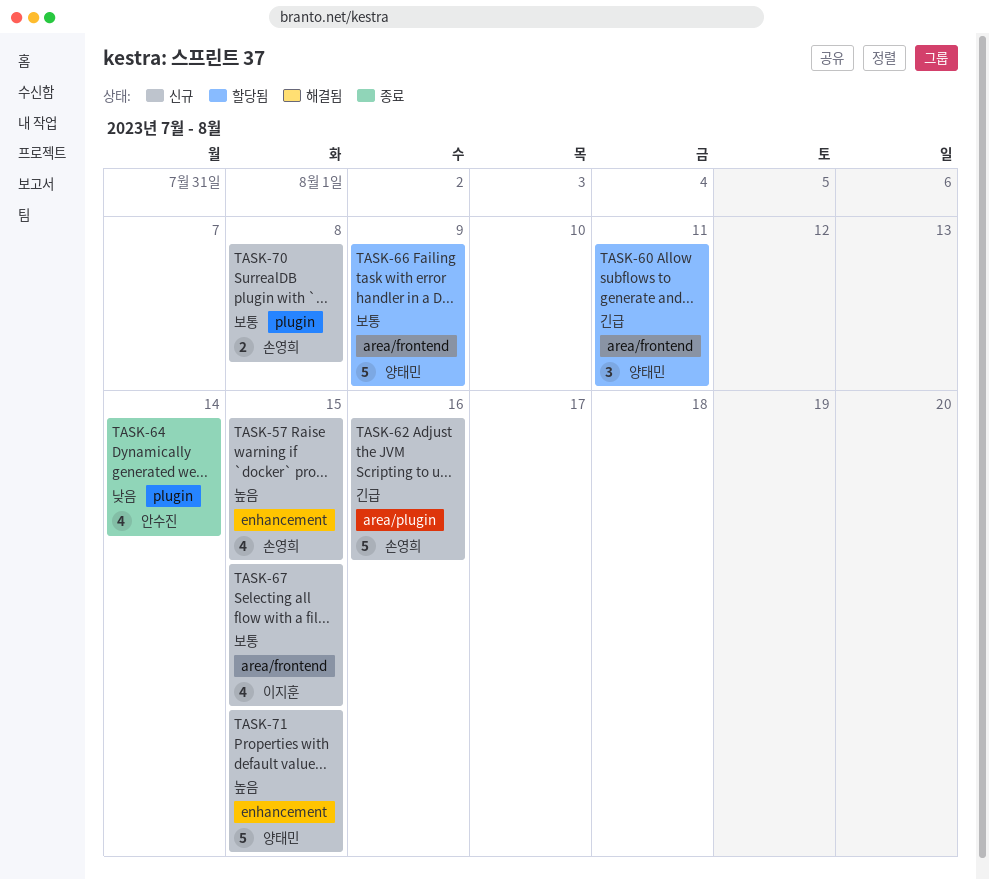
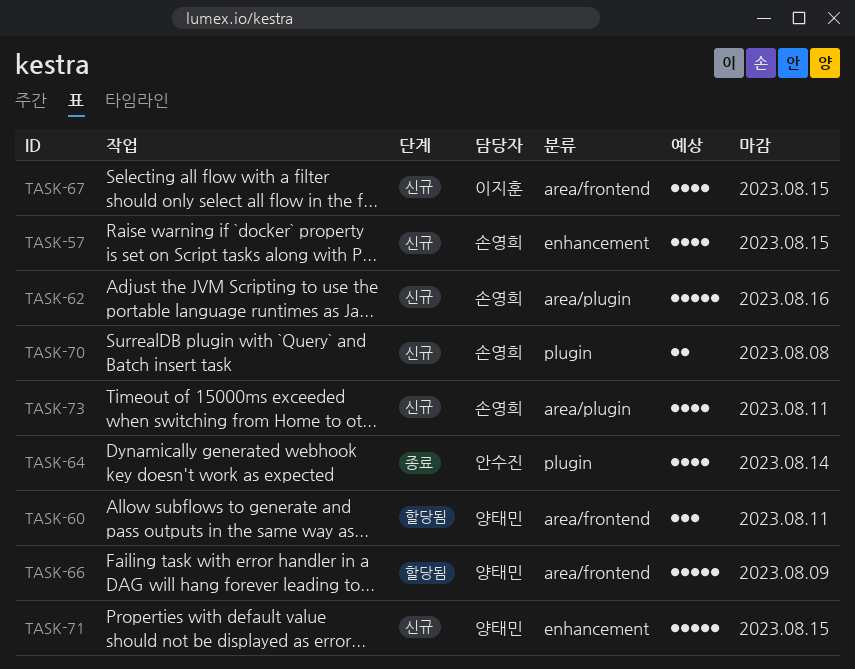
TASK-73: none -> present

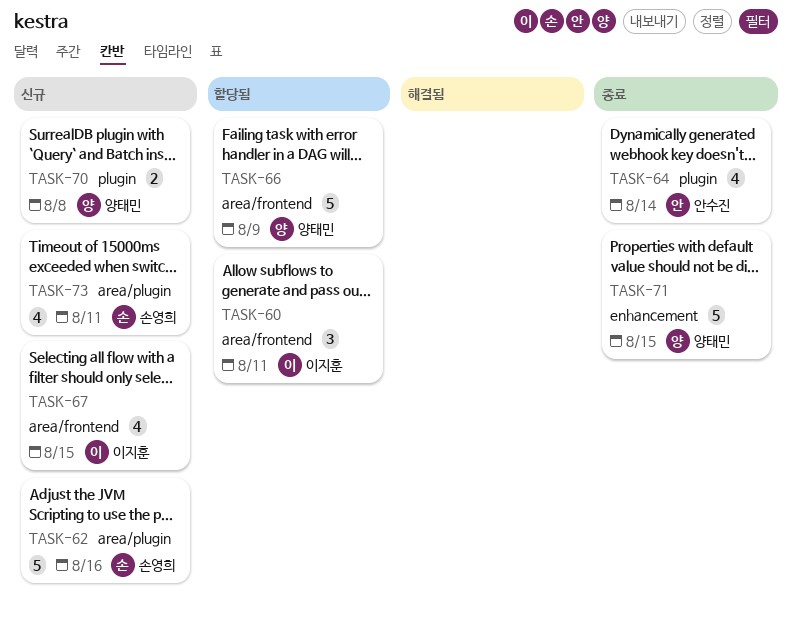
TASK-57: present -> none
TASK-60, owner: 양태민 -> 이지훈
TASK-70, owner: 손영희 -> 양태민
TASK-71, status: 신규 -> 종료

